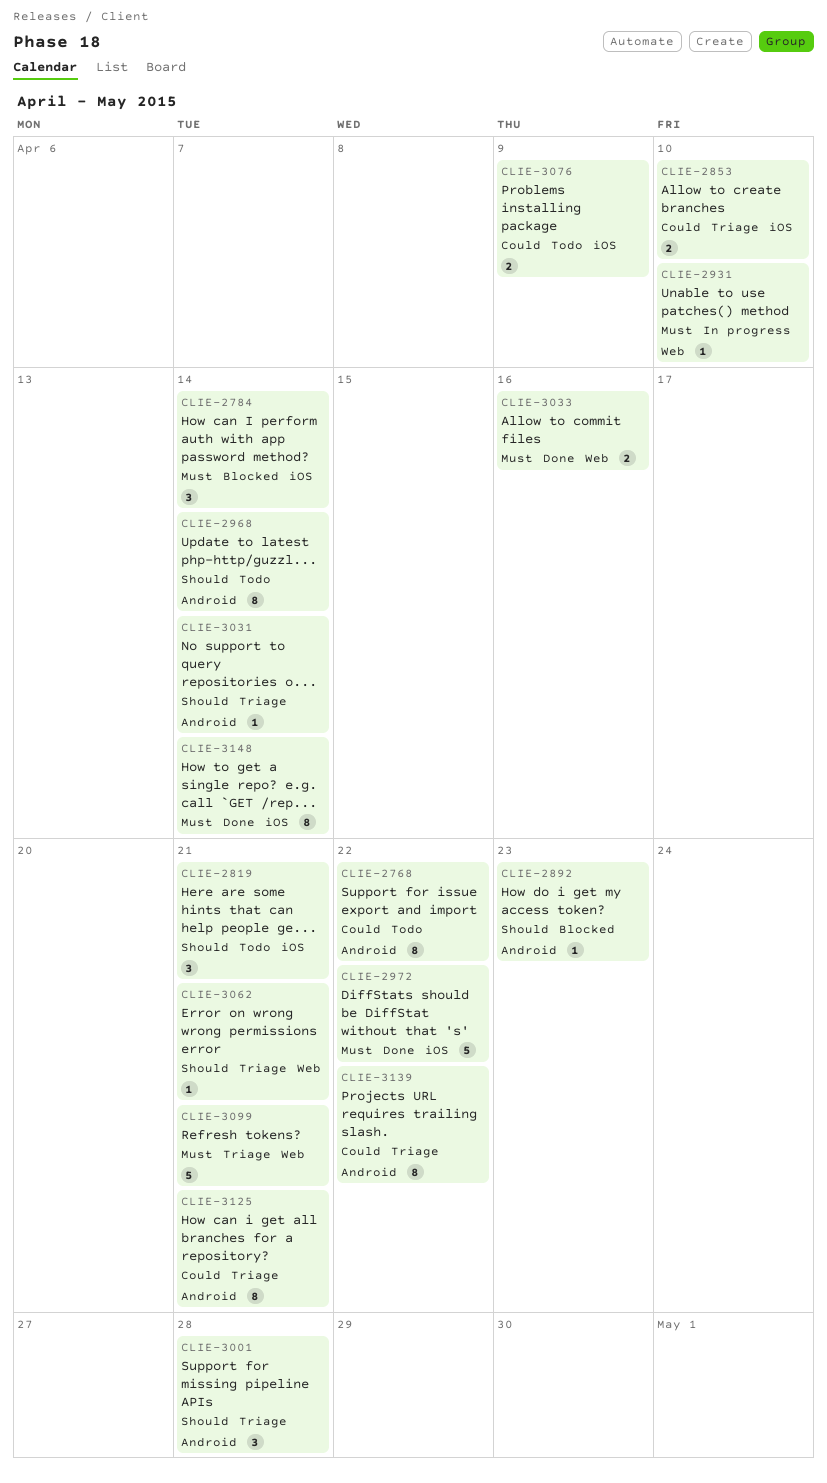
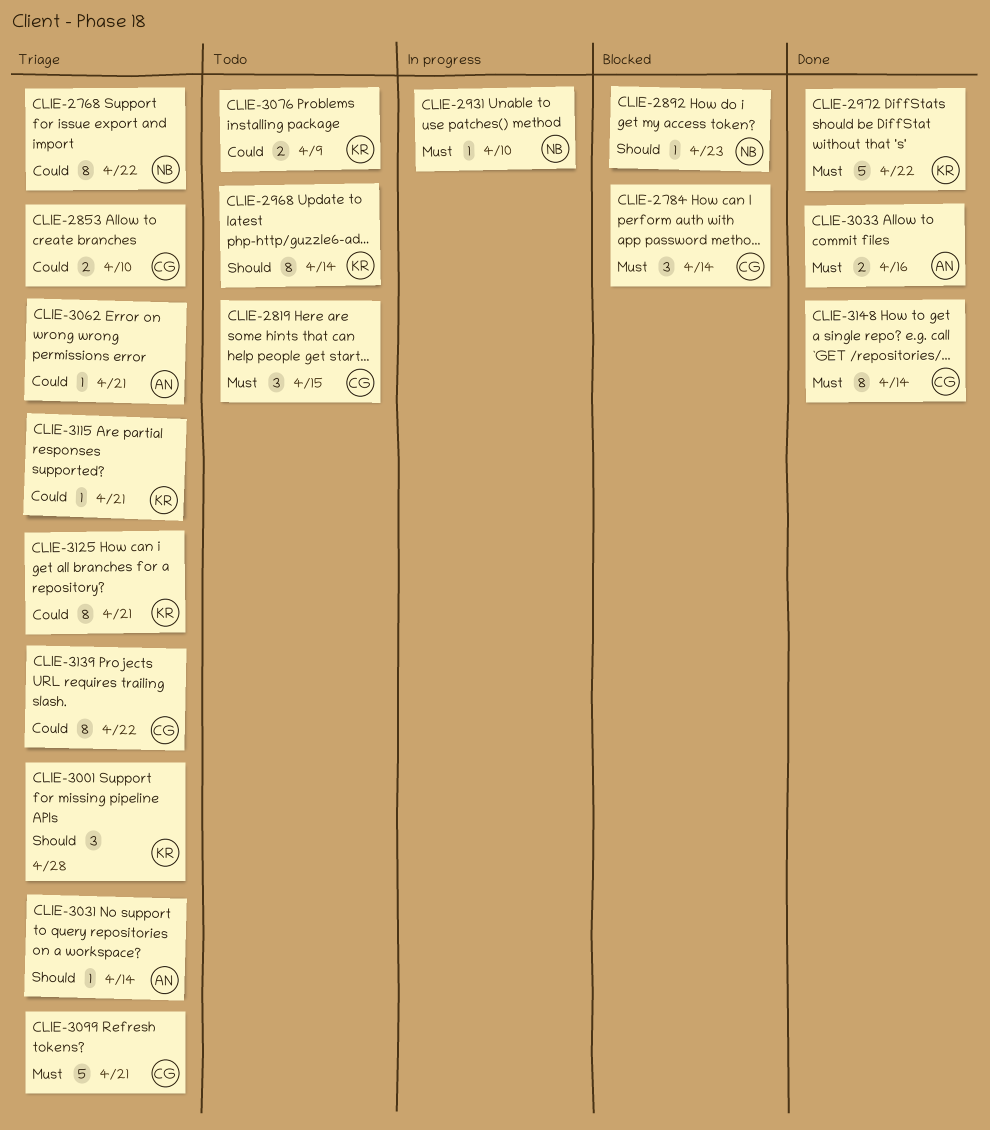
CLIE-2768, status: Todo -> Triage
CLIE-2819, priority: Should -> Must
CLIE-2819, due: Apr 21 -> Apr 15
CLIE-3062, priority: Should -> Could
CLIE-3115: none -> present

